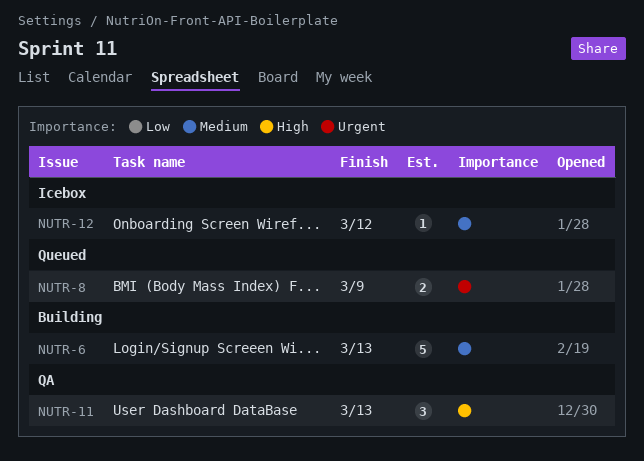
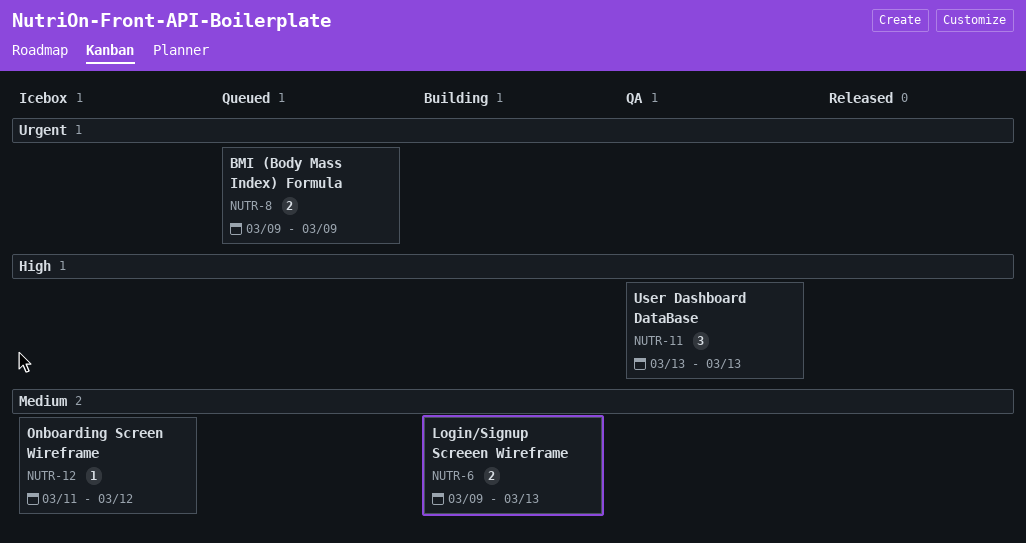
NUTR-6, estimate: 5 -> 2

